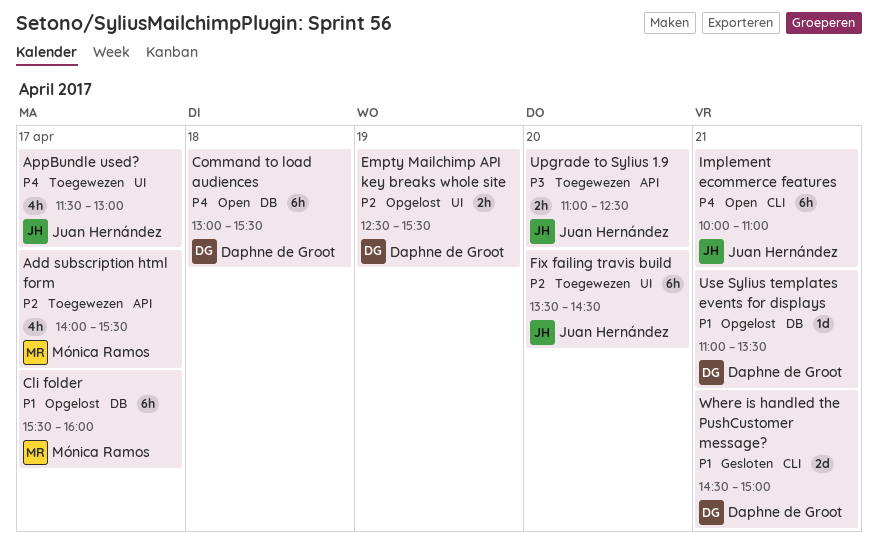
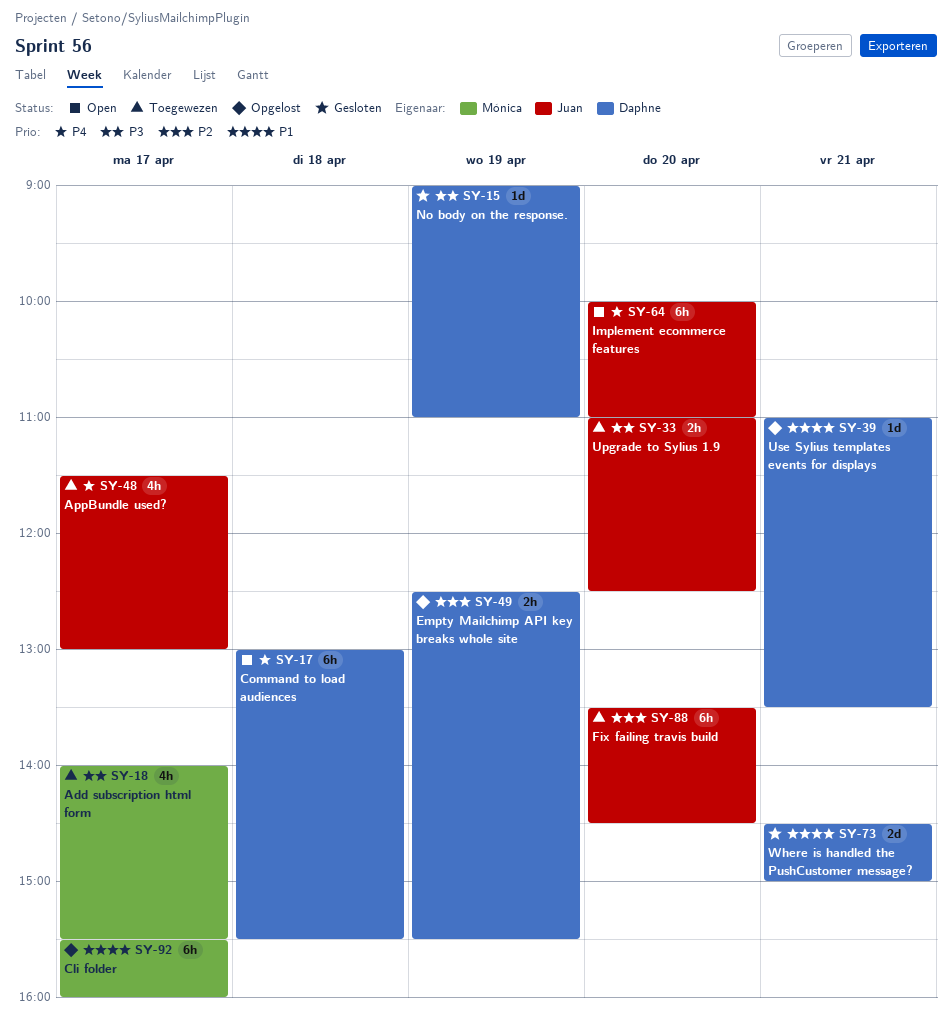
Add subscription html form, priority: P2 -> P3
Implement ecommerce features, day: Apr 21 -> Apr 20
No body on the response.: none -> present

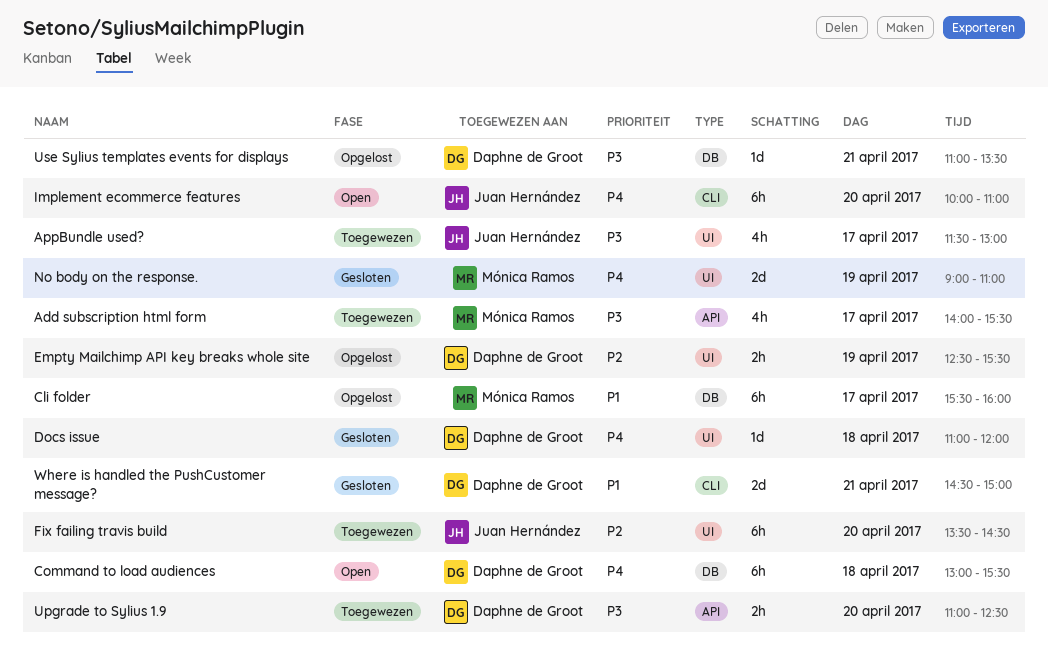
AppBundle used?, priority: P4 -> P3
Docs issue: none -> present
No body on the response., owner: Daphne de Groot -> Mónica Ramos
No body on the response., priority: P3 -> P4
No body on the response., estimate: 1d -> 2d
Upgrade to Sylius 1.9, owner: Juan Hernández -> Daphne de Groot
Use Sylius templates events for displays, priority: P1 -> P3

